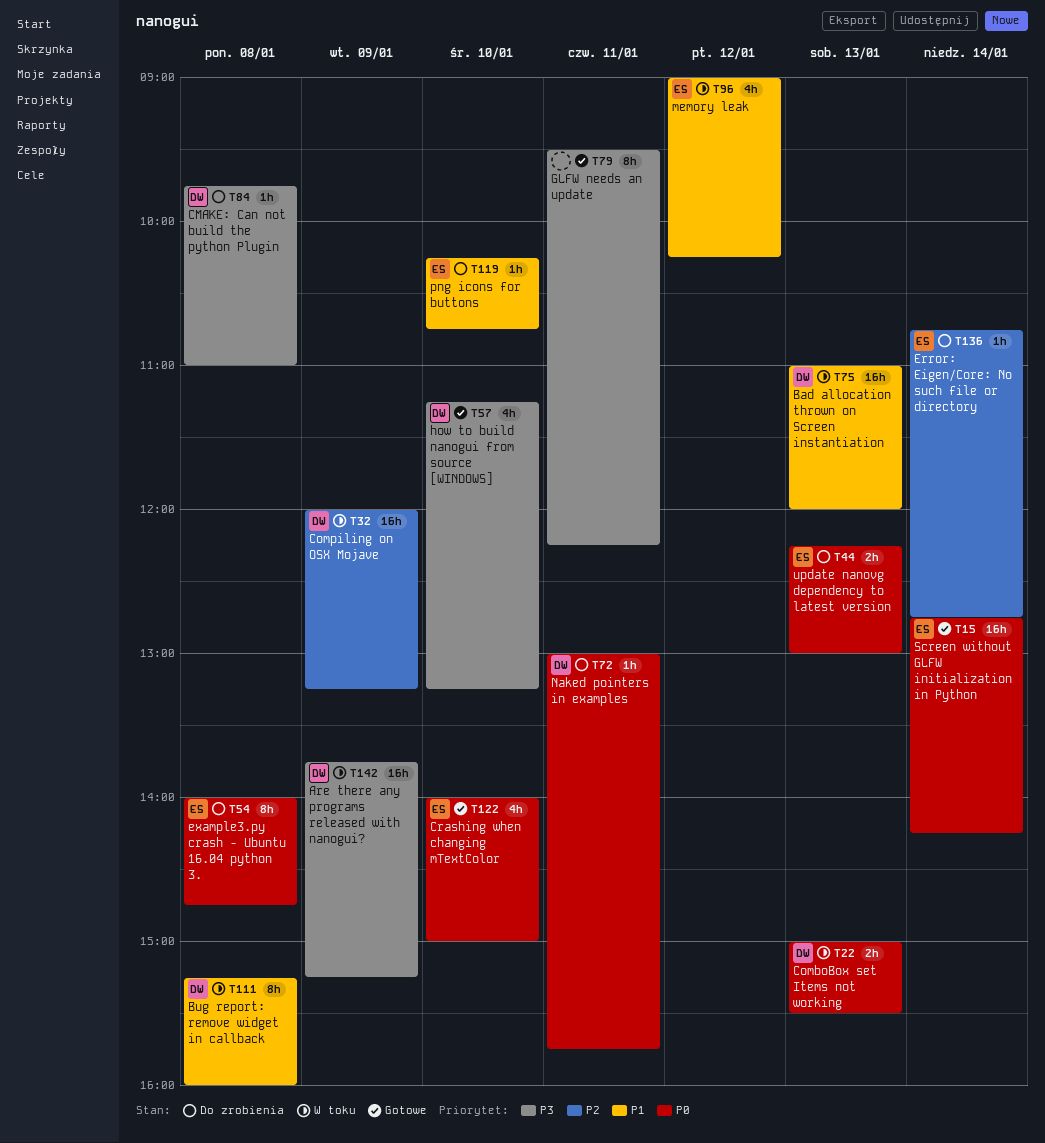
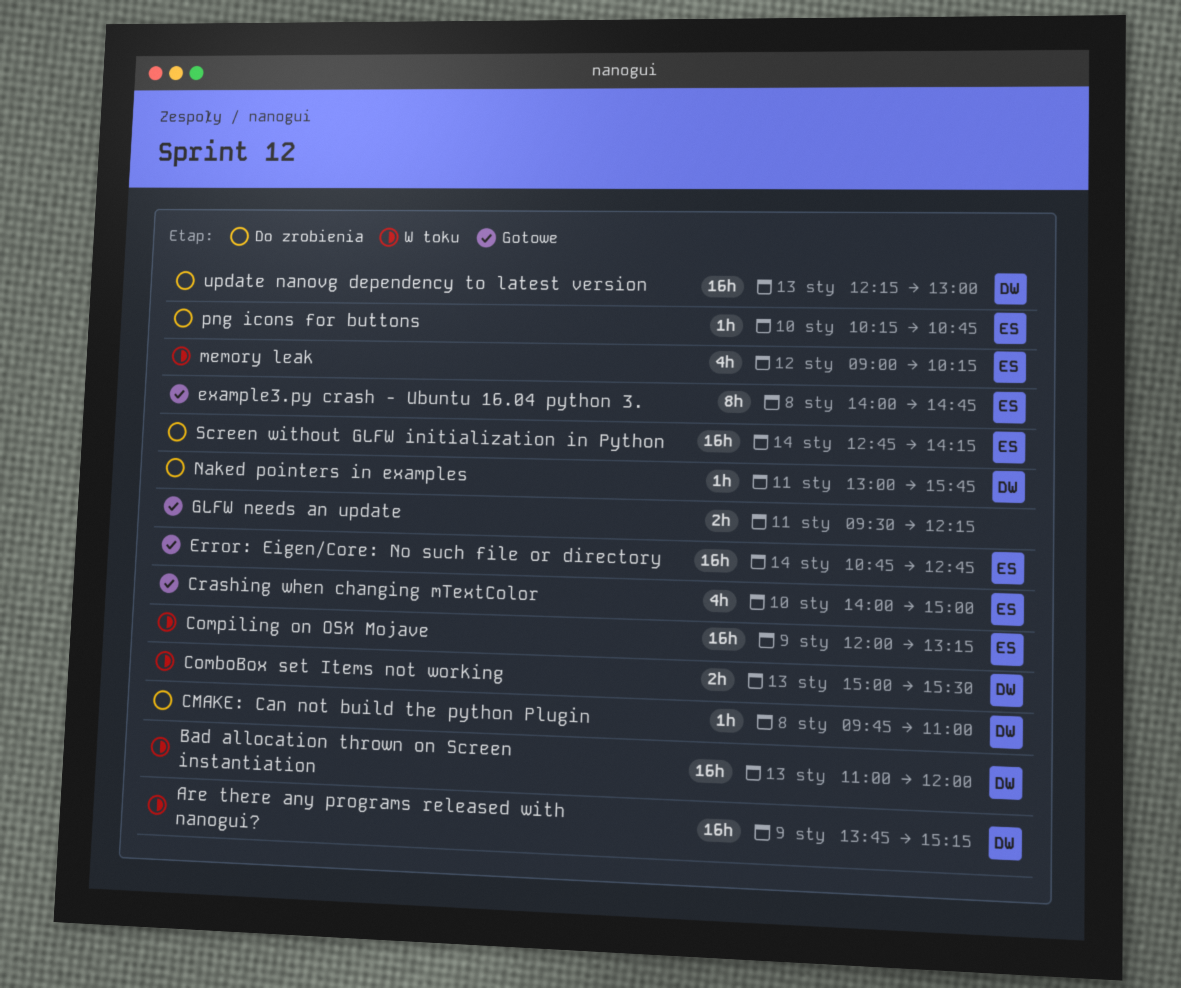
Bug report: remove widget in callback: present -> none
Compiling on OSX Mojave, owner: DW -> ES
Error: Eigen/Core: No such file or directory, status: Do zrobienia -> Gotowe
Error: Eigen/Core: No such file or directory, estimate: 1h -> 16h
example3.py crash - Ubuntu 16.04 python 3., status: Do zrobienia -> Gotowe
GLFW needs an update, estimate: 8h -> 2h
how to build nanogui from source [WINDOWS]: present -> none
Screen without GLFW initialization in Python, status: Gotowe -> Do zrobienia
update nanovg dependency to latest version, owner: ES -> DW
update nanovg dependency to latest version, estimate: 2h -> 16h

